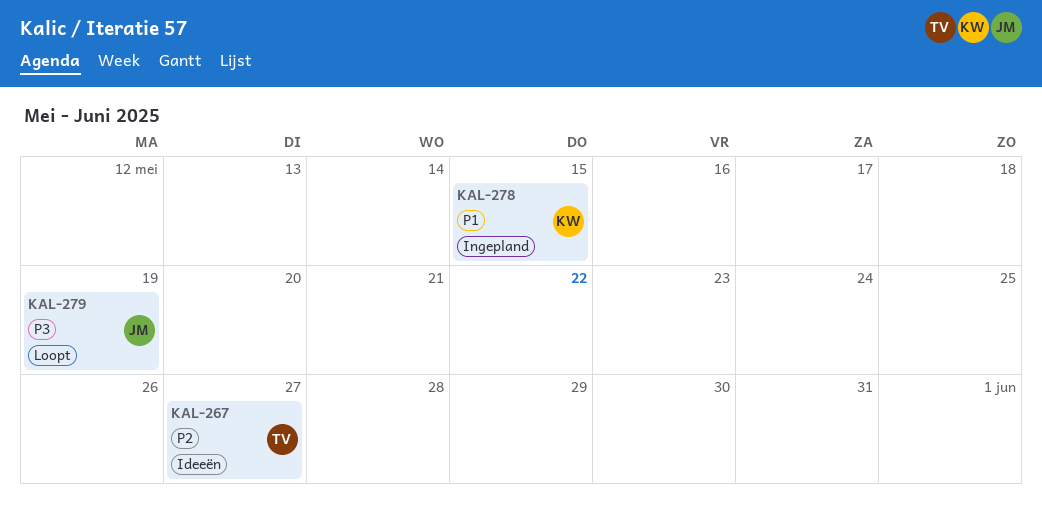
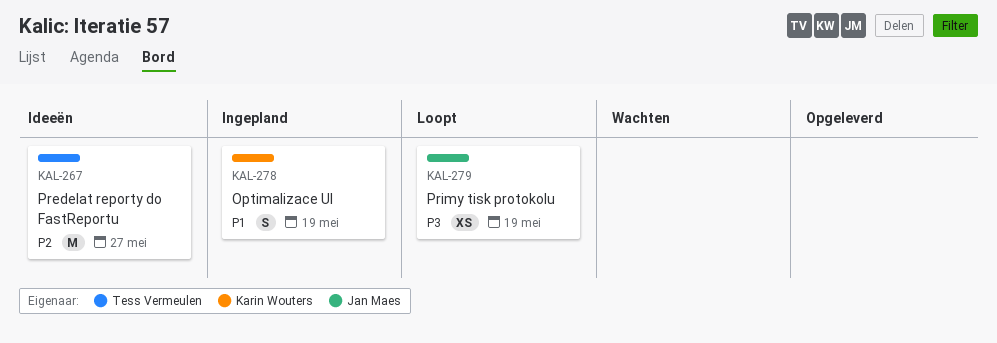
KAL-278, due: May 15 -> May 19

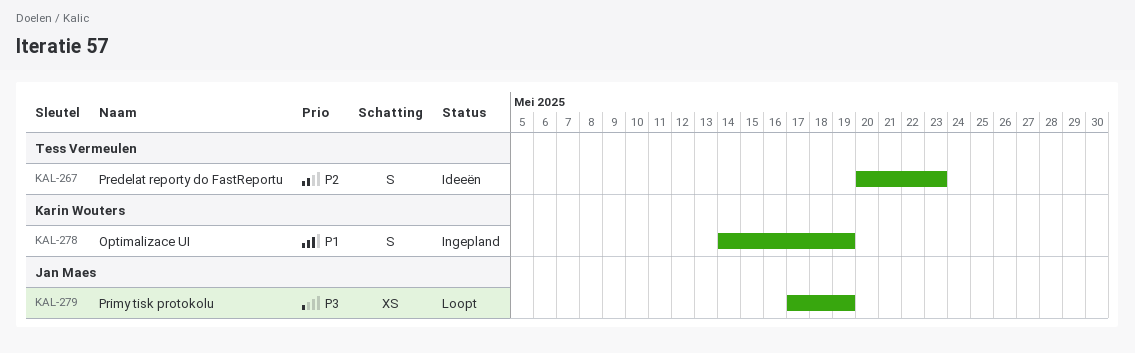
KAL-267, estimate: M -> S
KAL-267, due: May 27 -> May 23

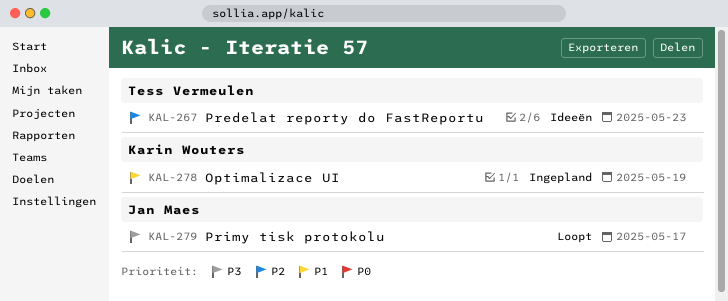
KAL-279, due: May 19 -> May 17

